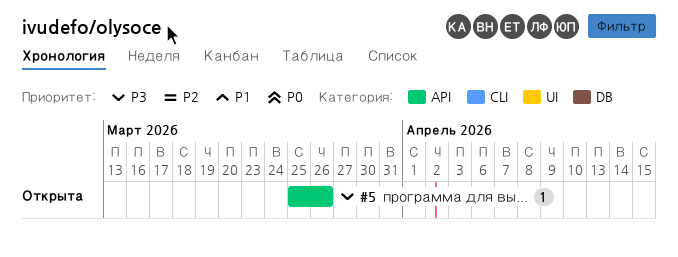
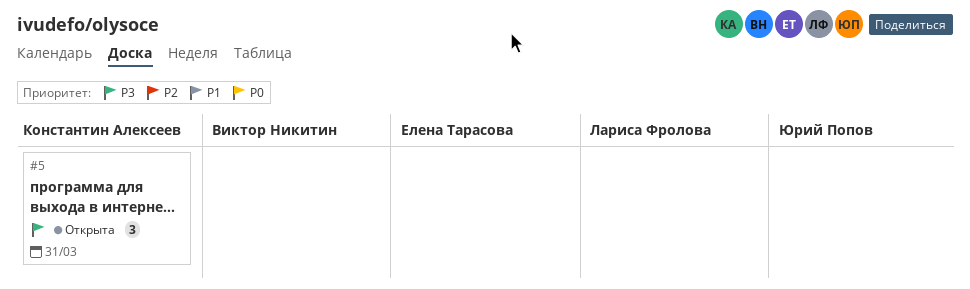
#5, estimate: 1 -> 3
#5, due: Mar 26 -> Mar 31

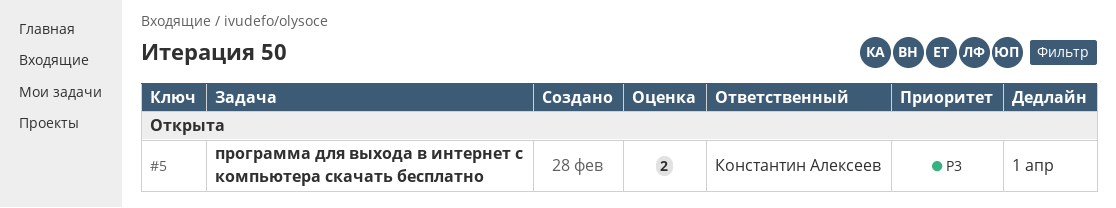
#5, estimate: 3 -> 2
#5, due: Mar 31 -> Apr 1

